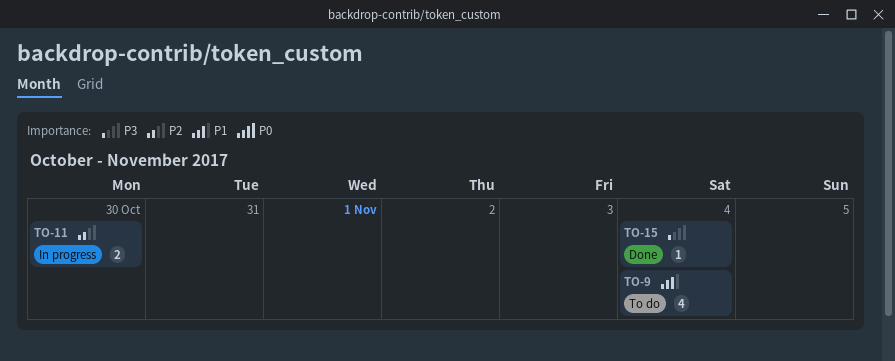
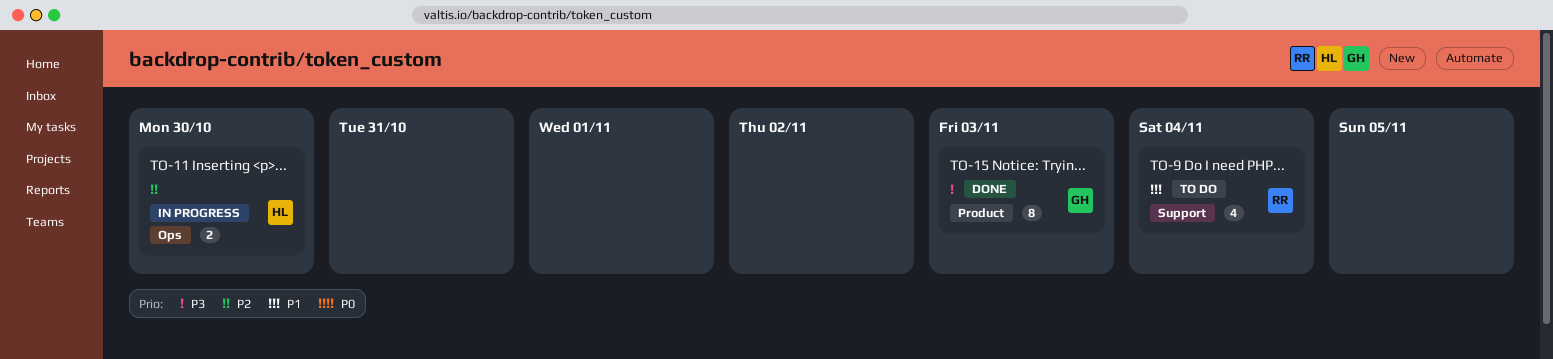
TO-15, estimate: 1 -> 8
TO-15, due: Nov 4 -> Nov 3

